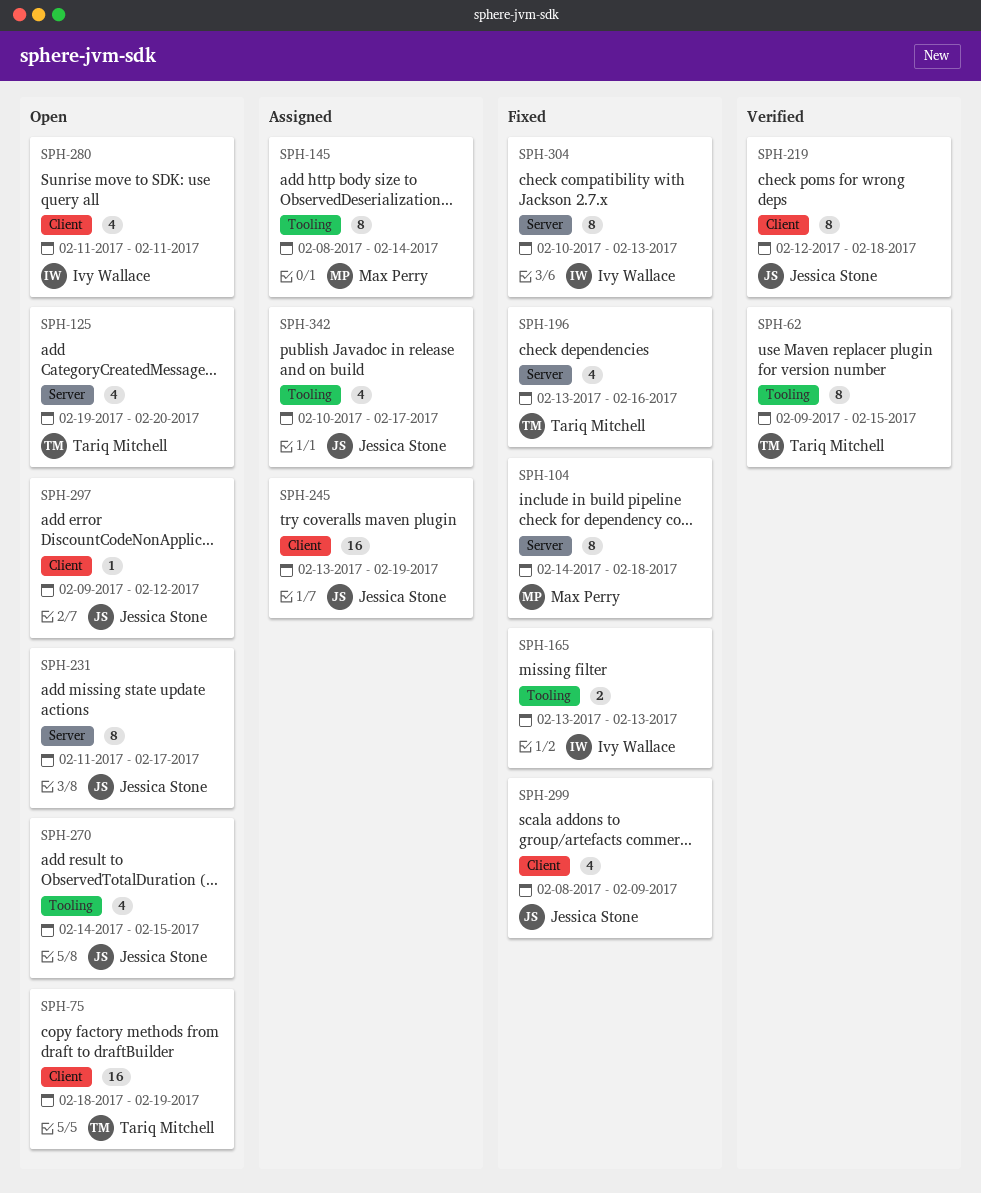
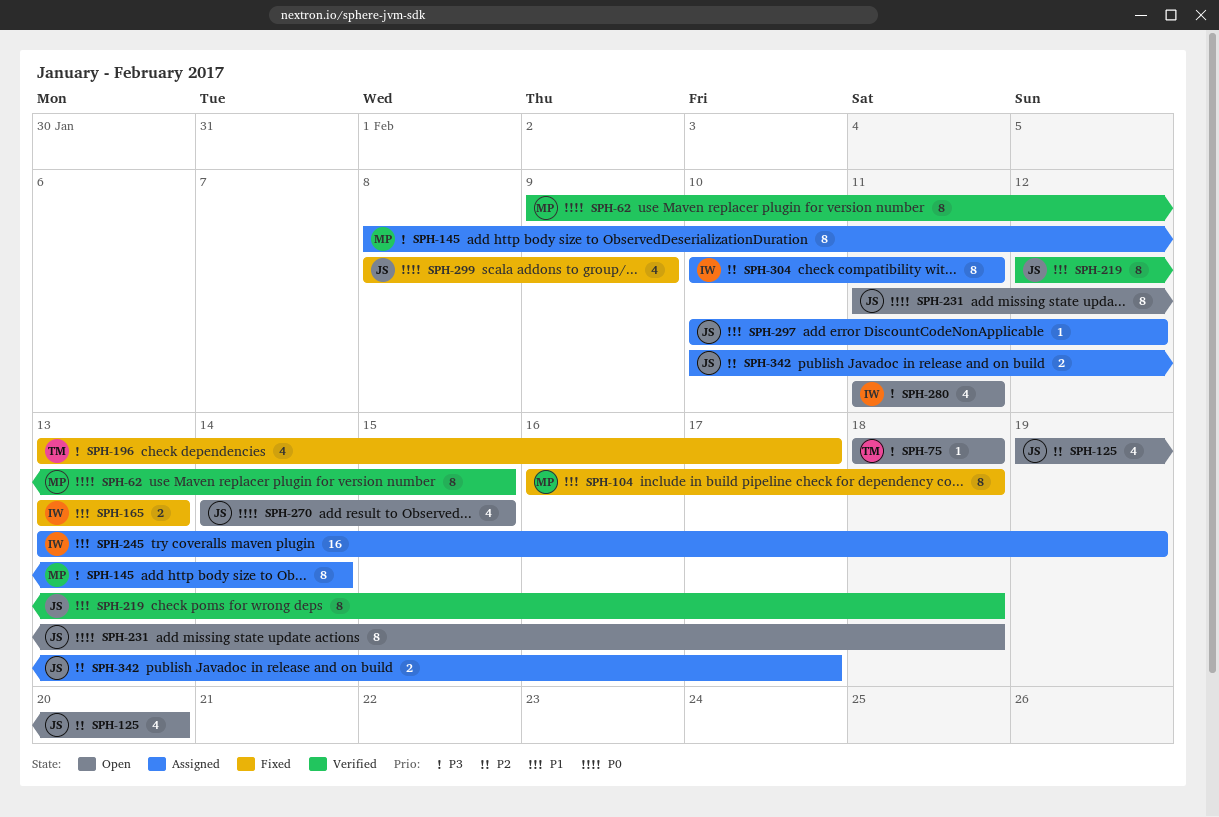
SPH-62, owner: Tariq Mitchell -> Max Perry
SPH-75, estimate: 16 -> 1
SPH-75, due: Feb 19 -> Feb 18
SPH-104, start: Feb 14 -> Feb 16
SPH-125, owner: Tariq Mitchell -> Jessica Stone
SPH-196, due: Feb 16 -> Feb 17
SPH-231, due: Feb 17 -> Feb 18
SPH-245, owner: Jessica Stone -> Ivy Wallace
SPH-297, status: Open -> Assigned
SPH-297, start: Feb 9 -> Feb 10
SPH-304, status: Fixed -> Assigned
SPH-304, due: Feb 13 -> Feb 11
SPH-342, estimate: 4 -> 2

